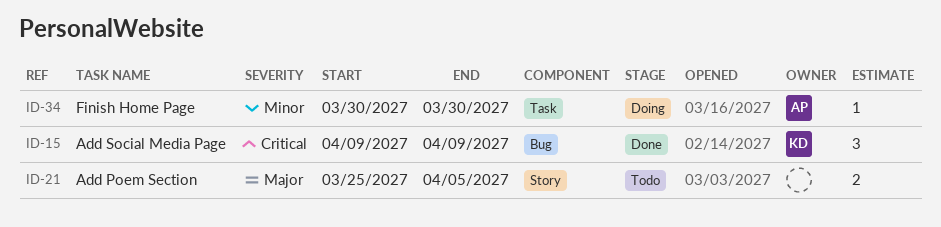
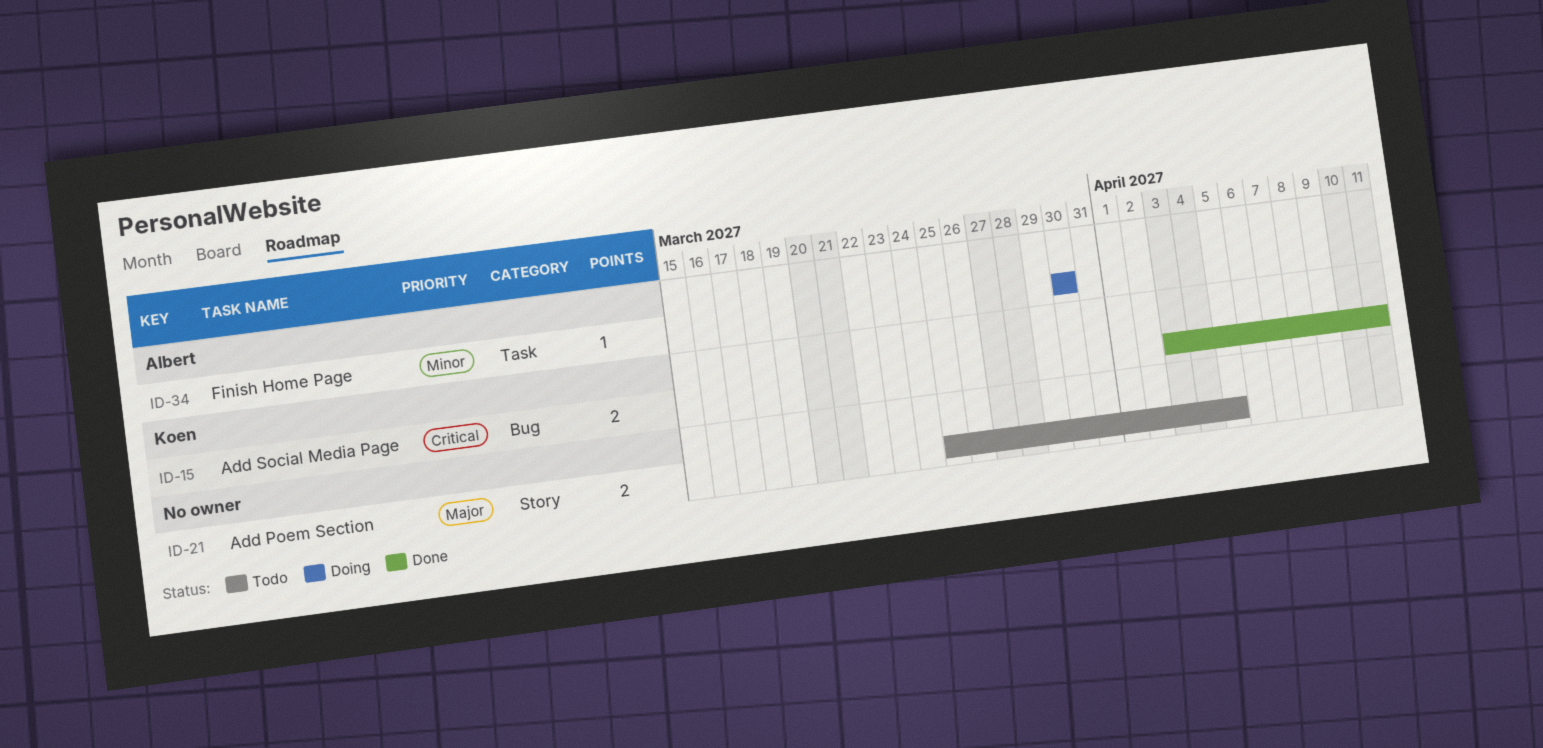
ID-15, estimate: 3 -> 2
ID-15, start: Apr 9 -> Apr 3
ID-15, due: Apr 9 -> Apr 11

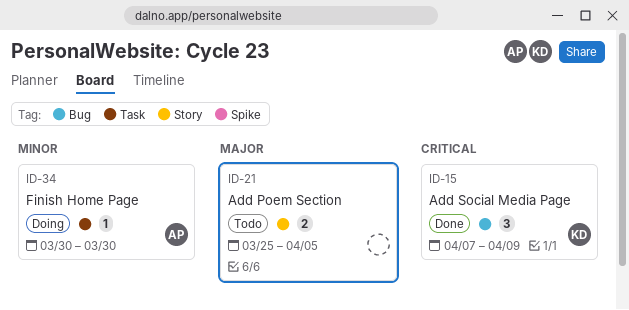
ID-15, estimate: 2 -> 3
ID-15, start: Apr 3 -> Apr 7
ID-15, due: Apr 11 -> Apr 9

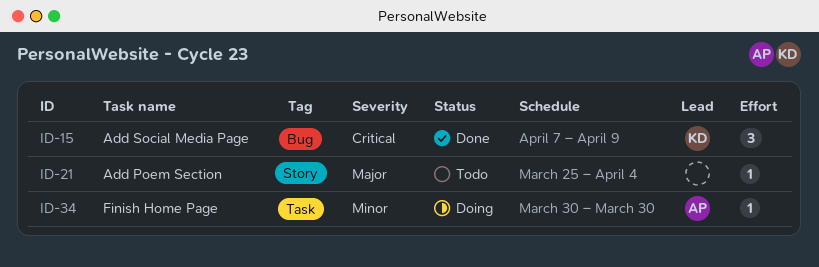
ID-21, estimate: 2 -> 1
ID-21, due: Apr 5 -> Apr 4

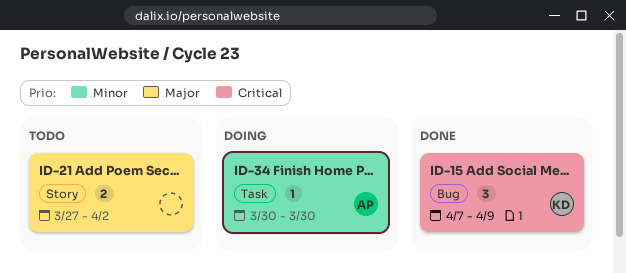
ID-21, estimate: 1 -> 2
ID-21, start: Mar 25 -> Mar 27
ID-21, due: Apr 4 -> Apr 2

